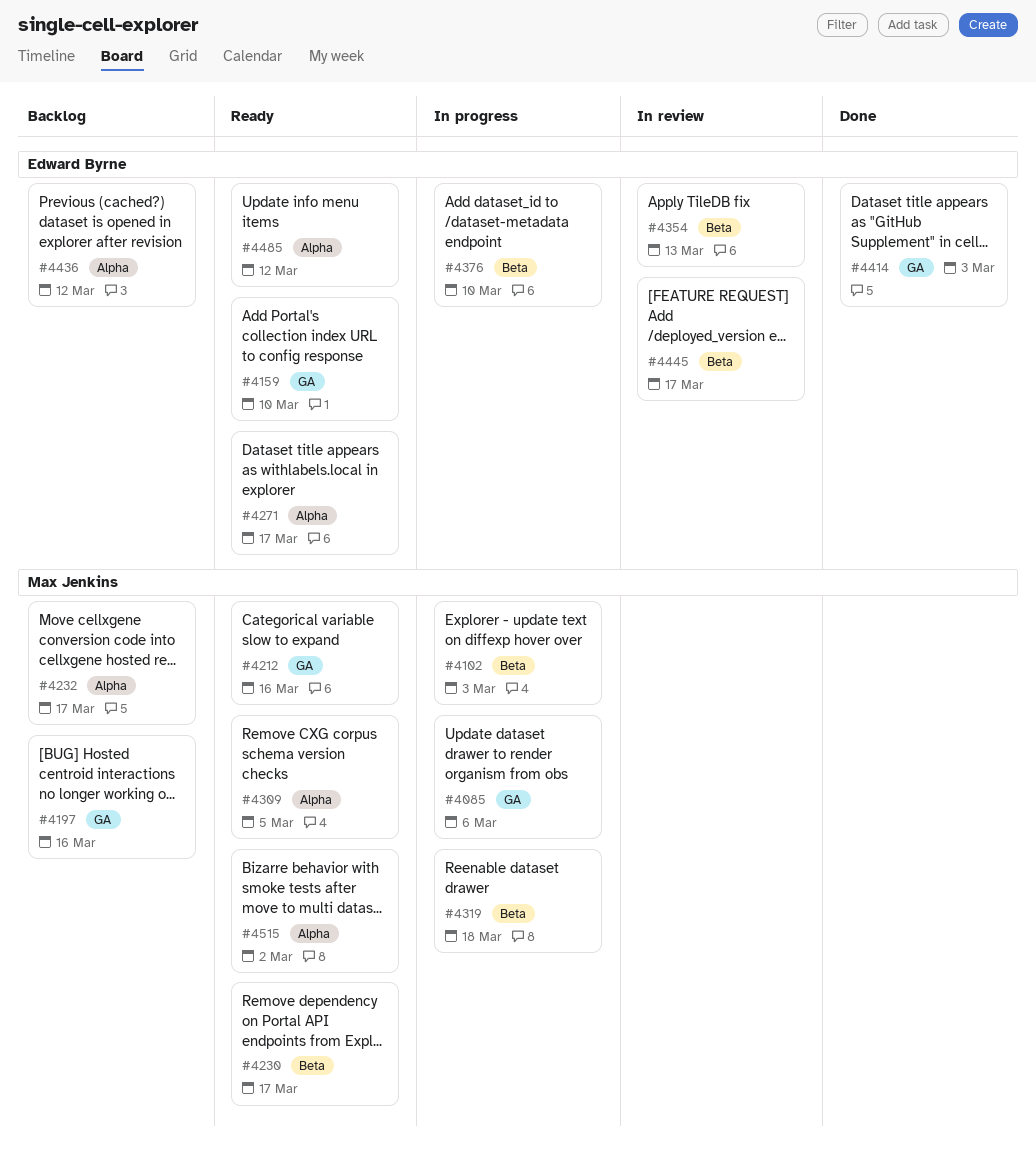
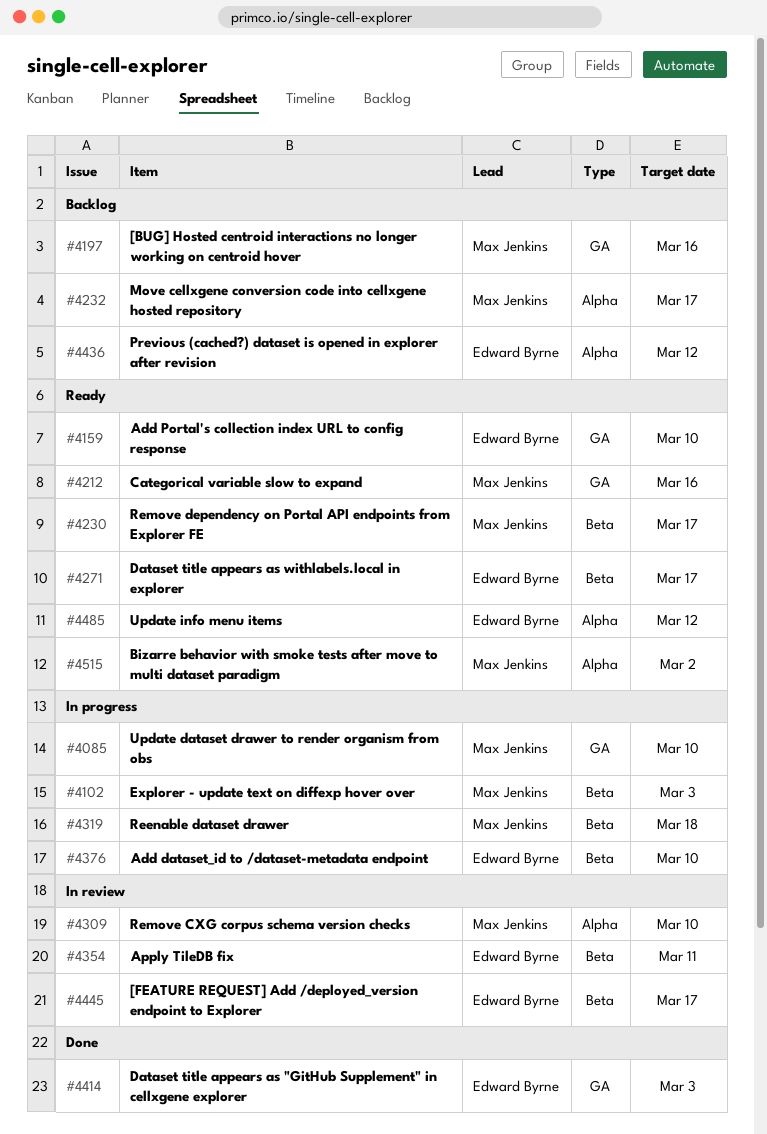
#4085, due: Mar 6 -> Mar 10
#4271, label: Alpha -> Beta
#4309, status: Ready -> In review
#4309, due: Mar 5 -> Mar 10
#4354, due: Mar 13 -> Mar 11

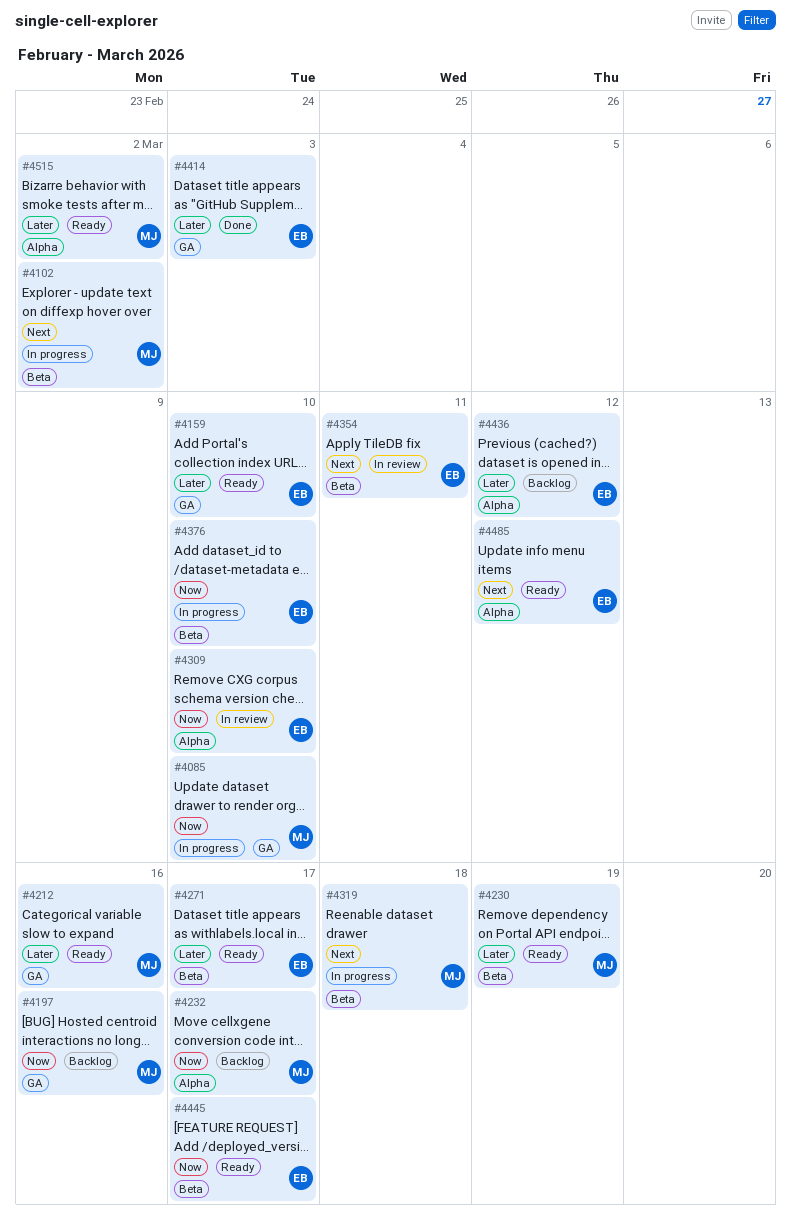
#4102, due: Mar 3 -> Mar 2
#4230, due: Mar 17 -> Mar 19
#4309, owner: Max Jenkins -> Edward Byrne
#4445, status: In review -> Ready

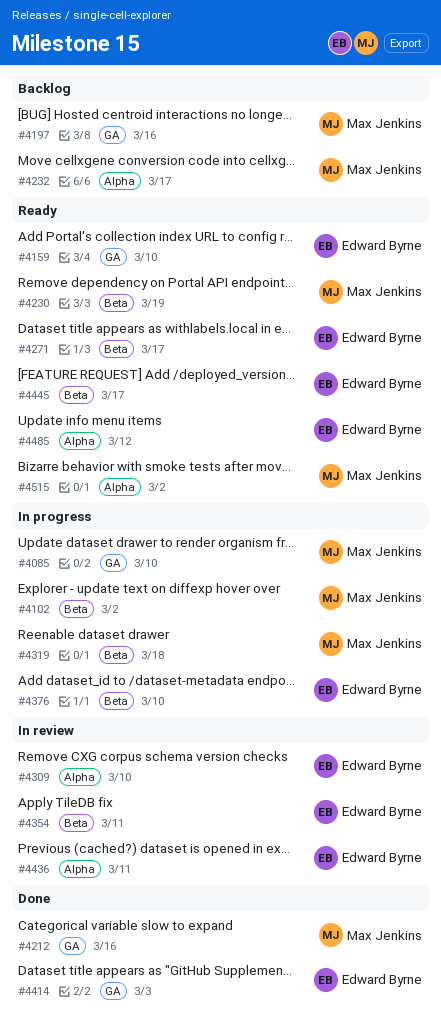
#4212, status: Ready -> Done
#4436, status: Backlog -> In review
#4436, due: Mar 12 -> Mar 11

